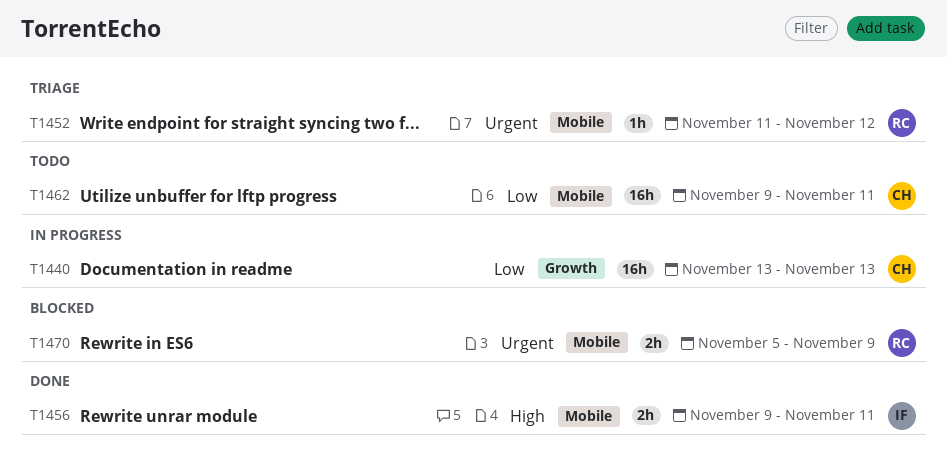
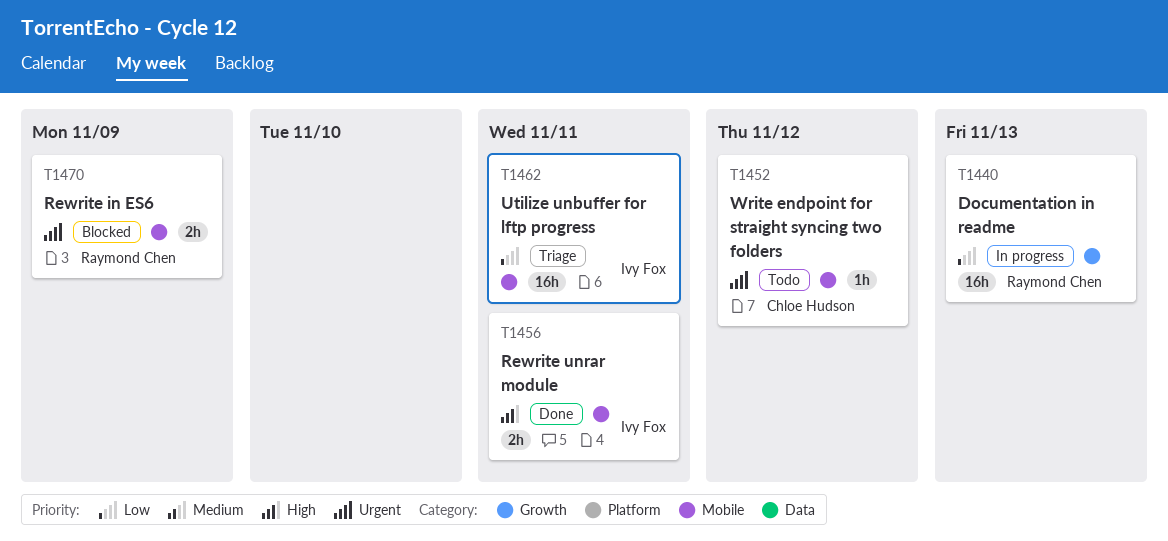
T1440, owner: Chloe Hudson -> Raymond Chen
T1452, status: Triage -> Todo
T1452, owner: Raymond Chen -> Chloe Hudson
T1462, status: Todo -> Triage
T1462, owner: Chloe Hudson -> Ivy Fox

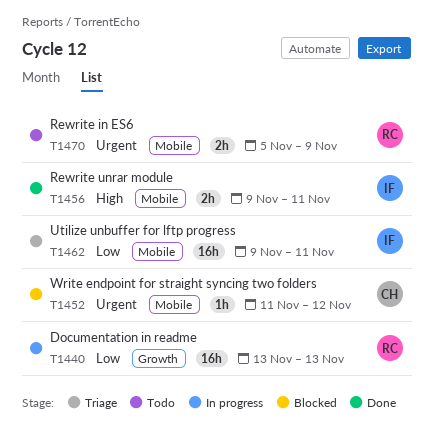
T1452, status: Todo -> Blocked
T1470, status: Blocked -> Todo

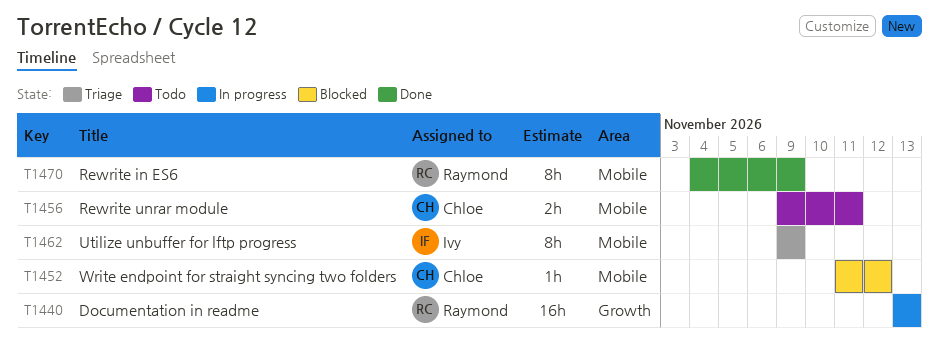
T1456, status: Done -> Todo
T1456, owner: Ivy -> Chloe
T1462, estimate: 16h -> 8h
T1462, due: Nov 11 -> Nov 9
T1470, status: Todo -> Done
T1470, estimate: 2h -> 8h
T1470, start: Nov 5 -> Nov 4

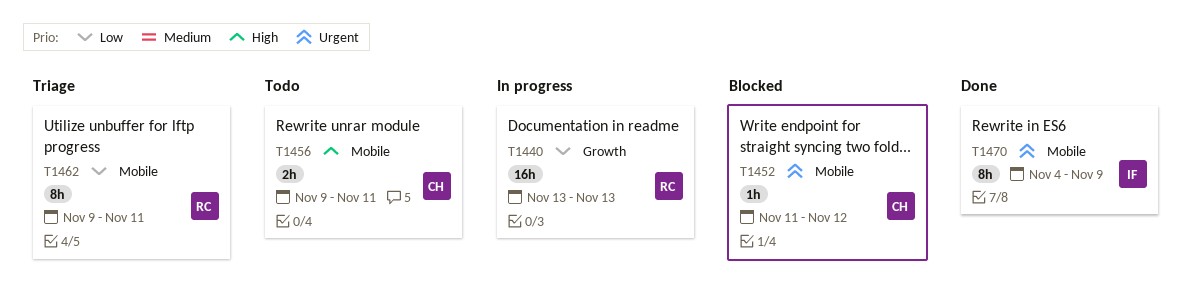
T1462, owner: Ivy -> Raymond
T1462, due: Nov 9 -> Nov 11
T1470, owner: Raymond -> Ivy

